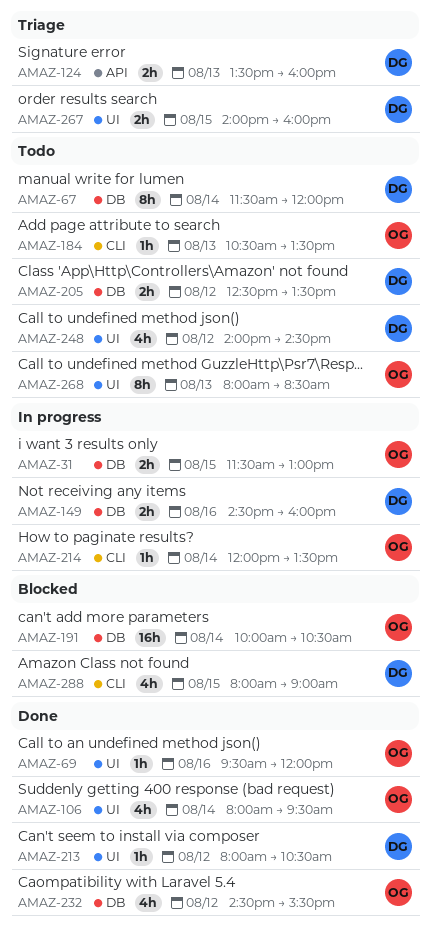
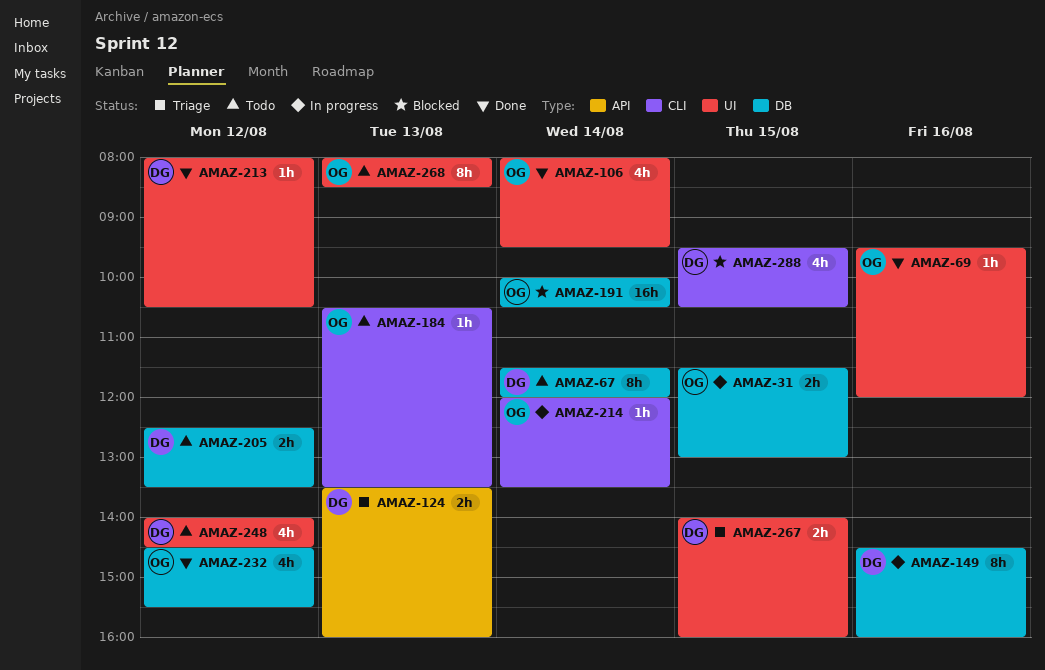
AMAZ-149, estimate: 2h -> 8h
AMAZ-288, begins: 08:00 -> 09:30
AMAZ-288, ends: 09:00 -> 10:30

